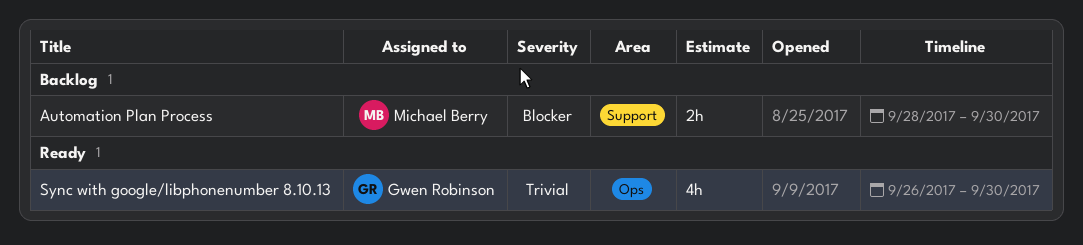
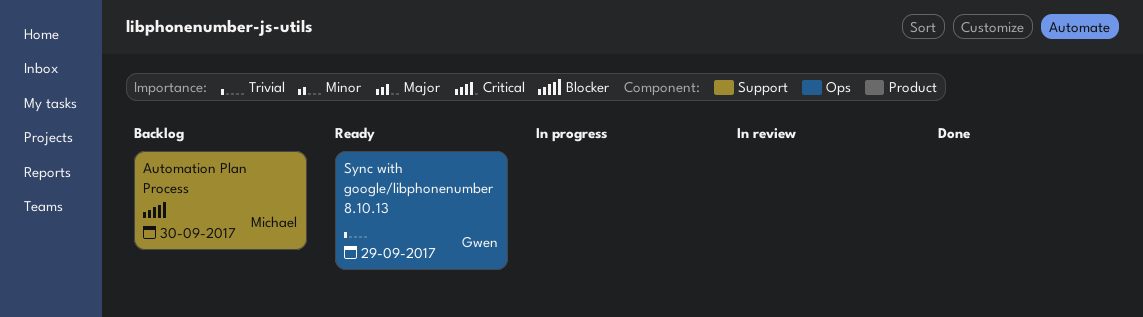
Sync with google/libphonenumber 8.10.13, due: Sep 30 -> Sep 29

